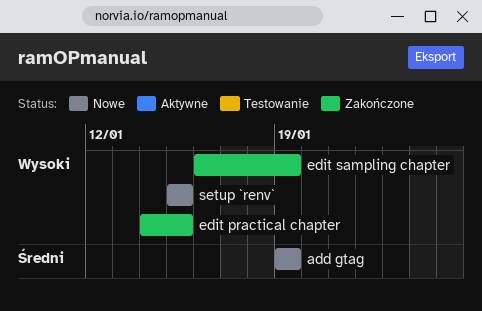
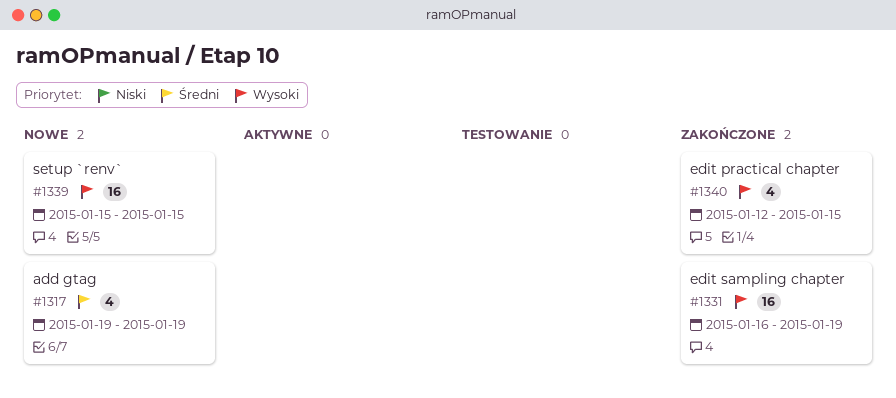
edit practical chapter, start: Jan 14 -> Jan 12

